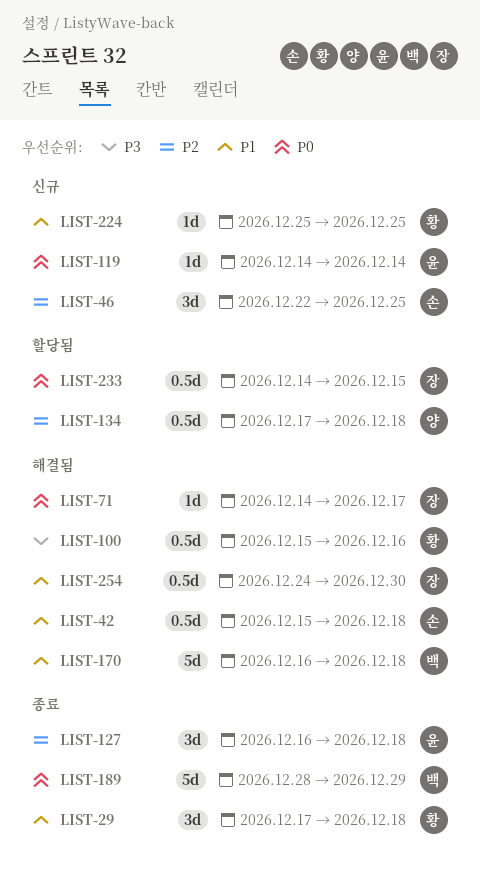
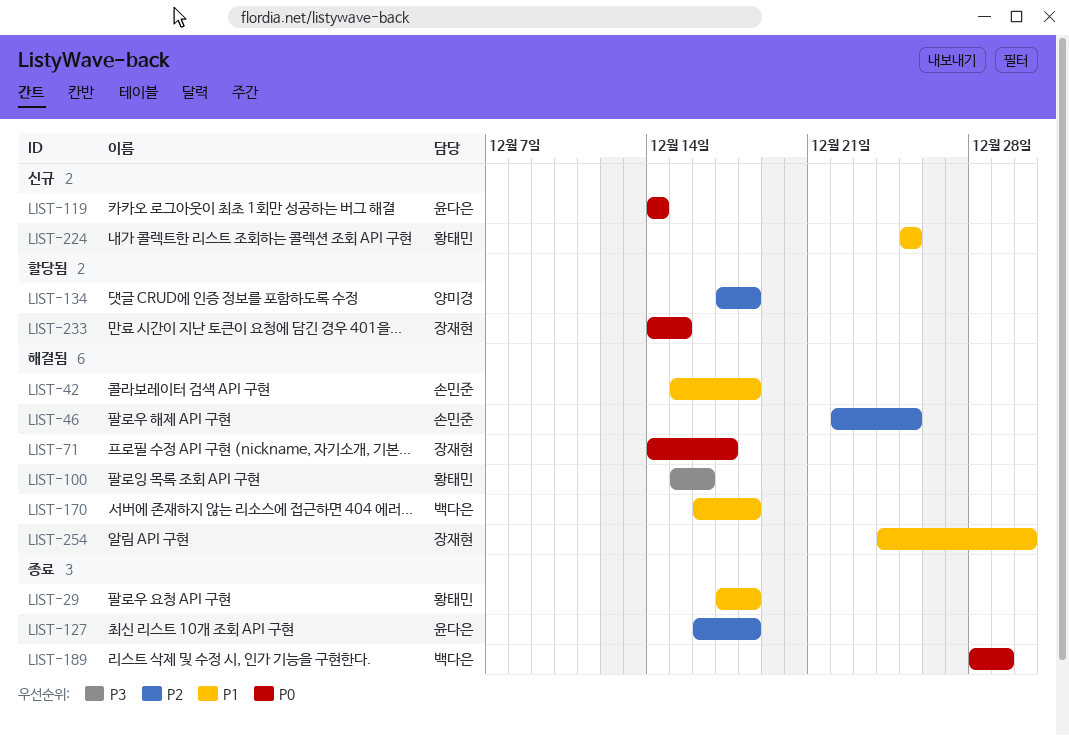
LIST-46, status: 신규 -> 해결됨

